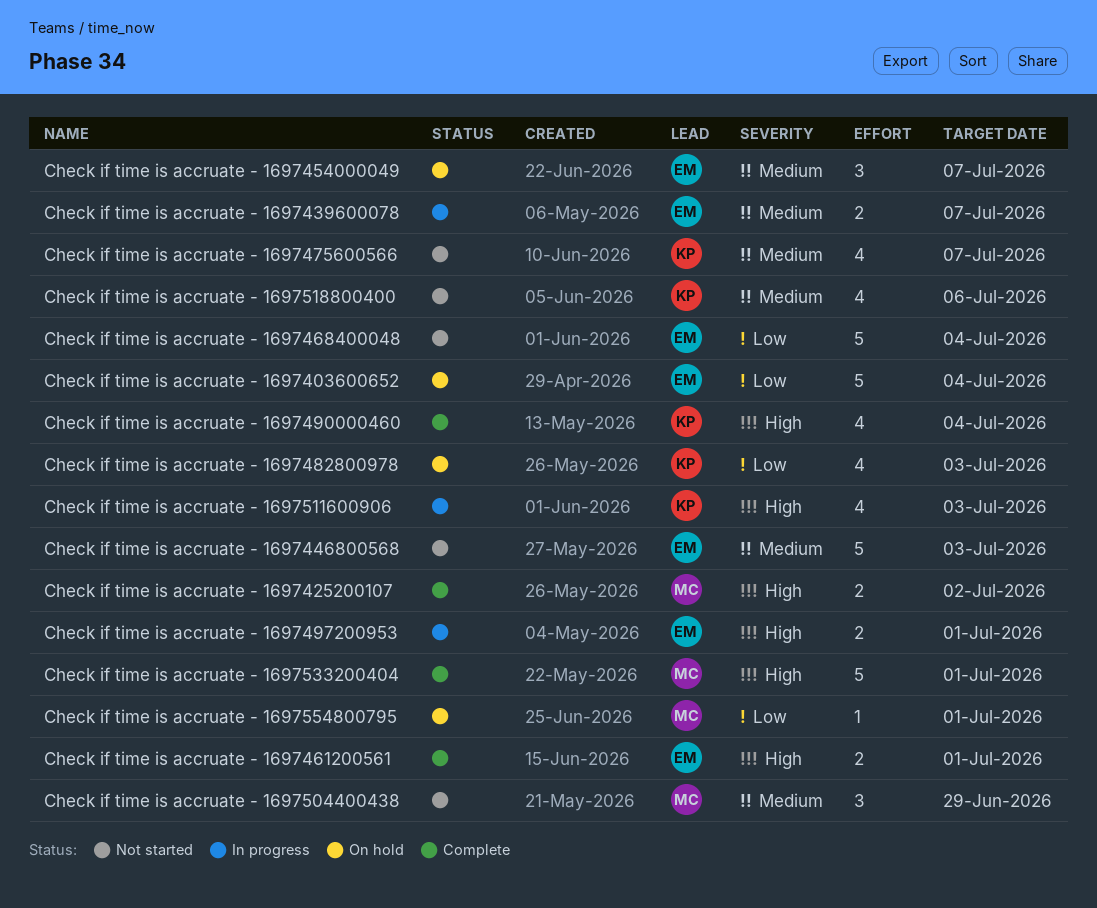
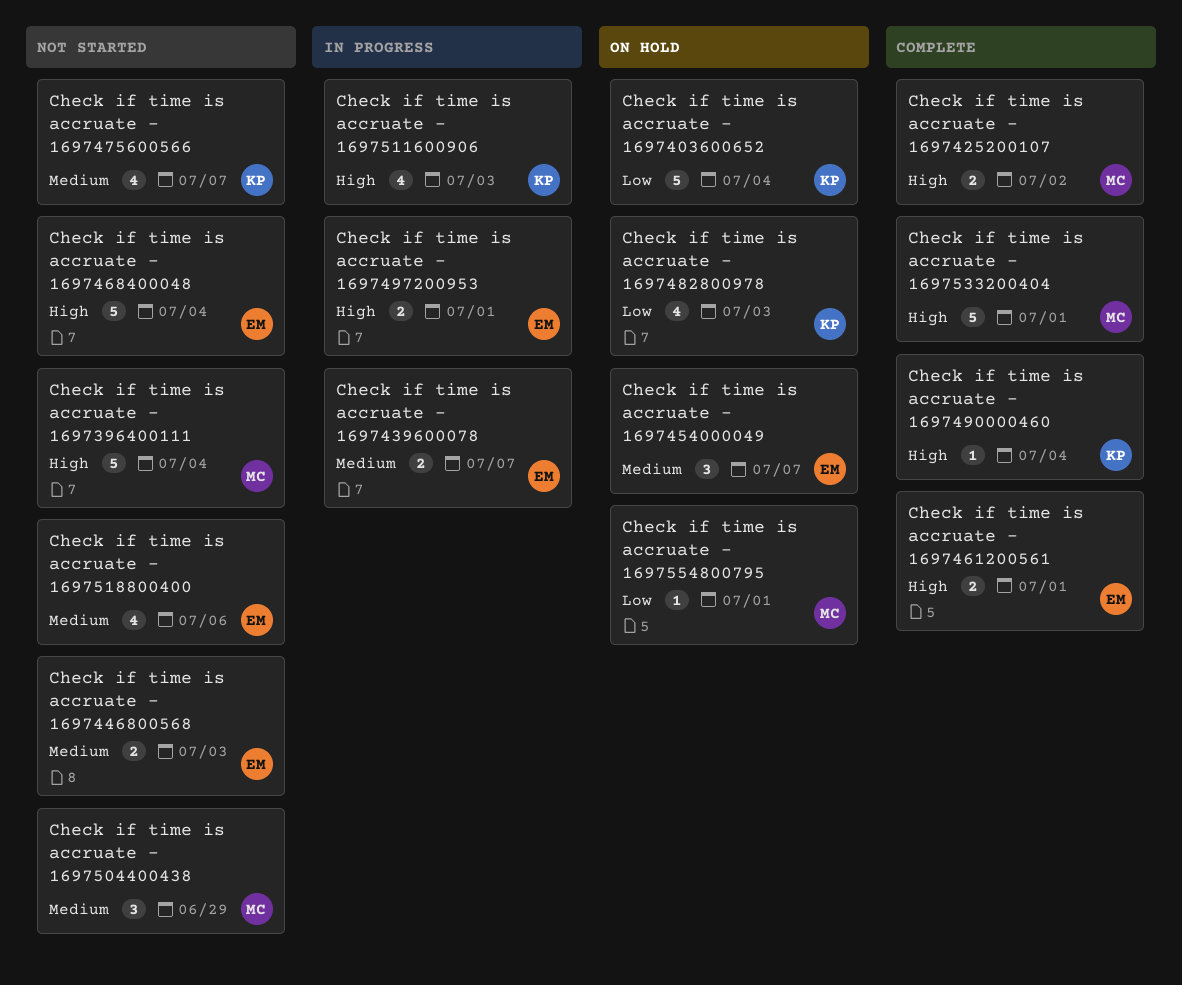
Check if time is accruate - 1697396400111: none -> present
Check if time is accruate - 1697403600652, owner: EM -> KP
Check if time is accruate - 1697446800568, estimate: 5 -> 2
Check if time is accruate - 1697468400048, priority: Low -> High
Check if time is accruate - 1697490000460, estimate: 4 -> 1
Check if time is accruate - 1697518800400, owner: KP -> EM

